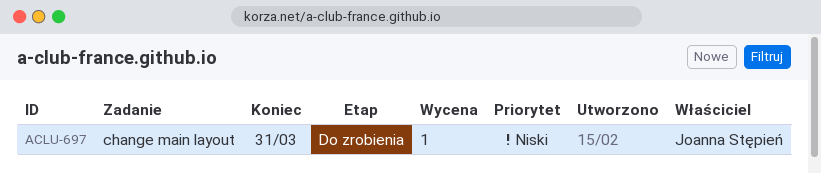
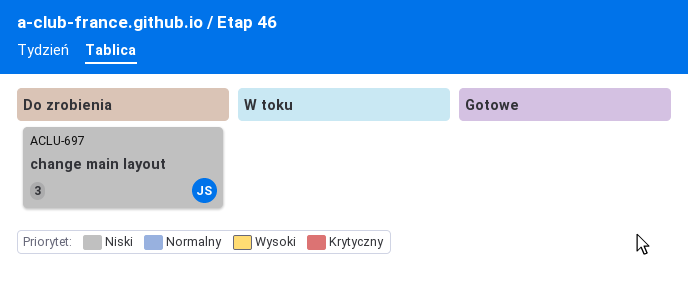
ACLU-697, estimate: 1 -> 3

